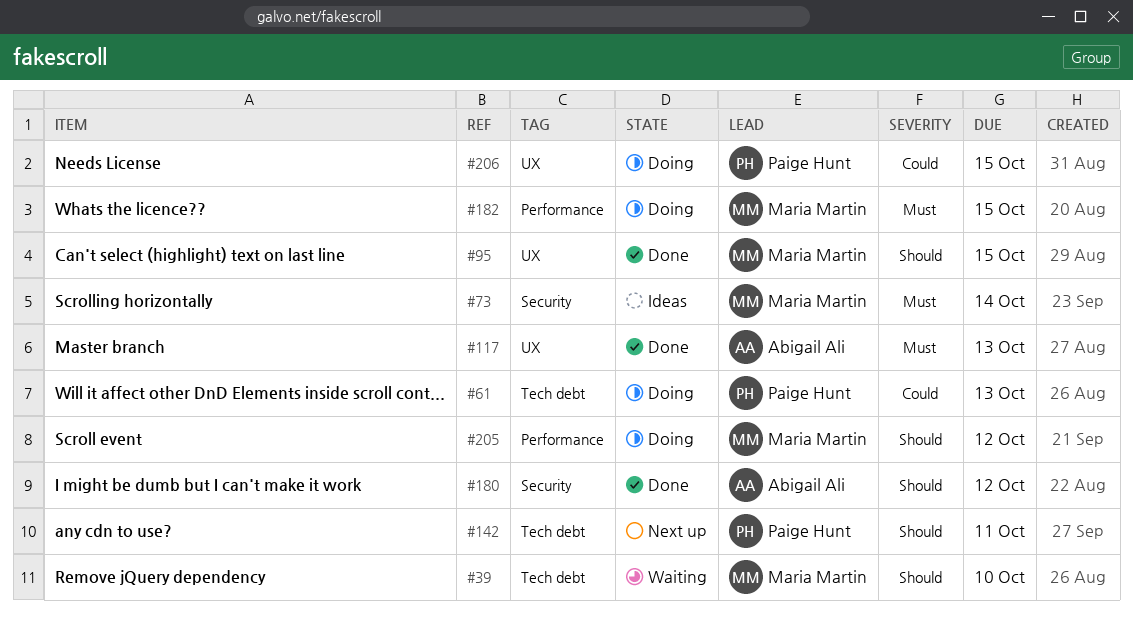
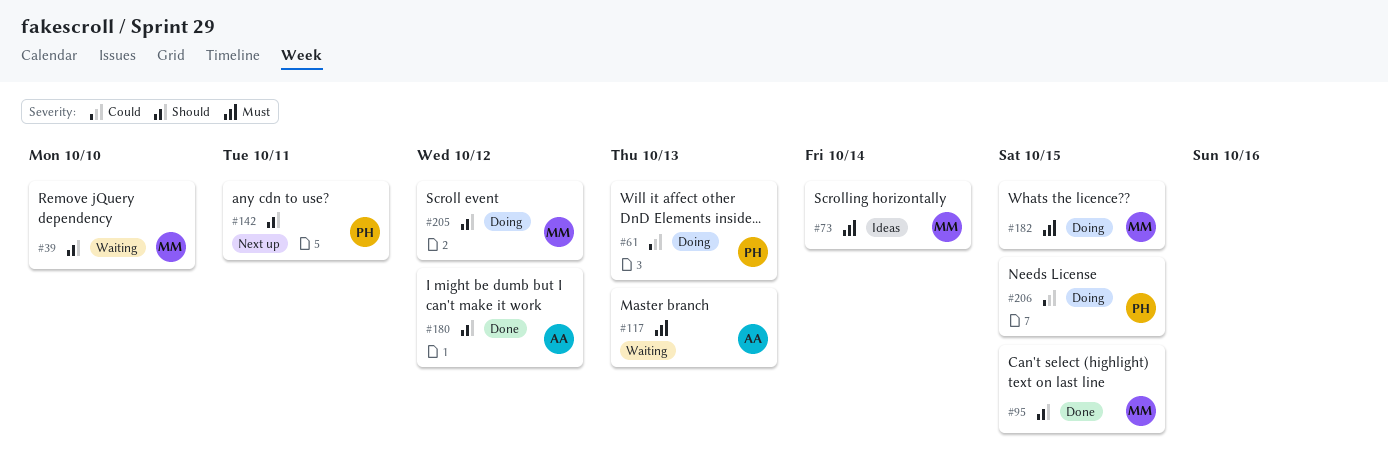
#117, status: Done -> Waiting

